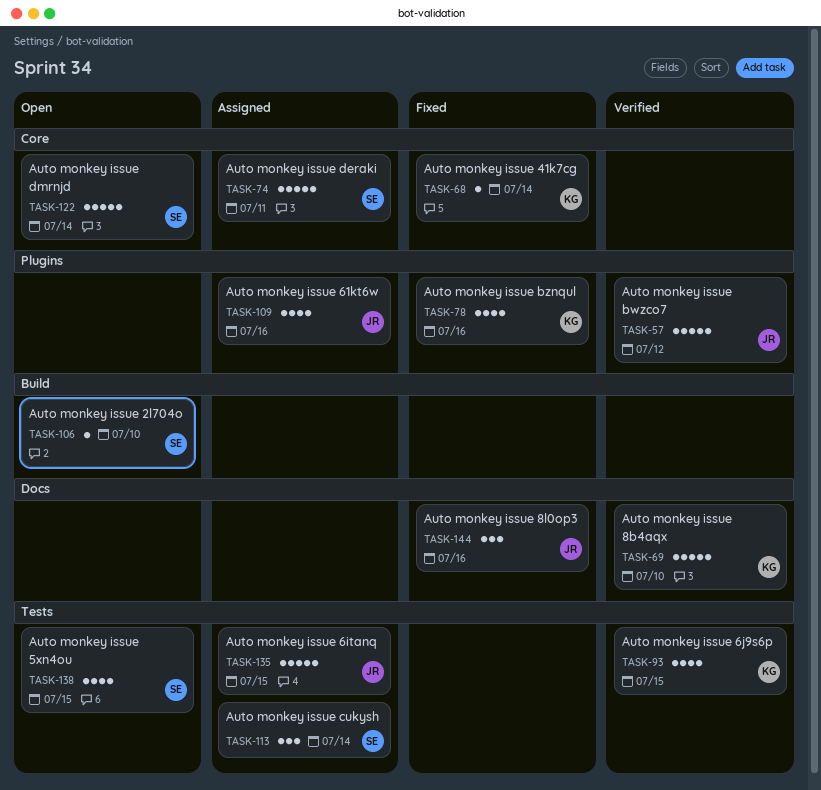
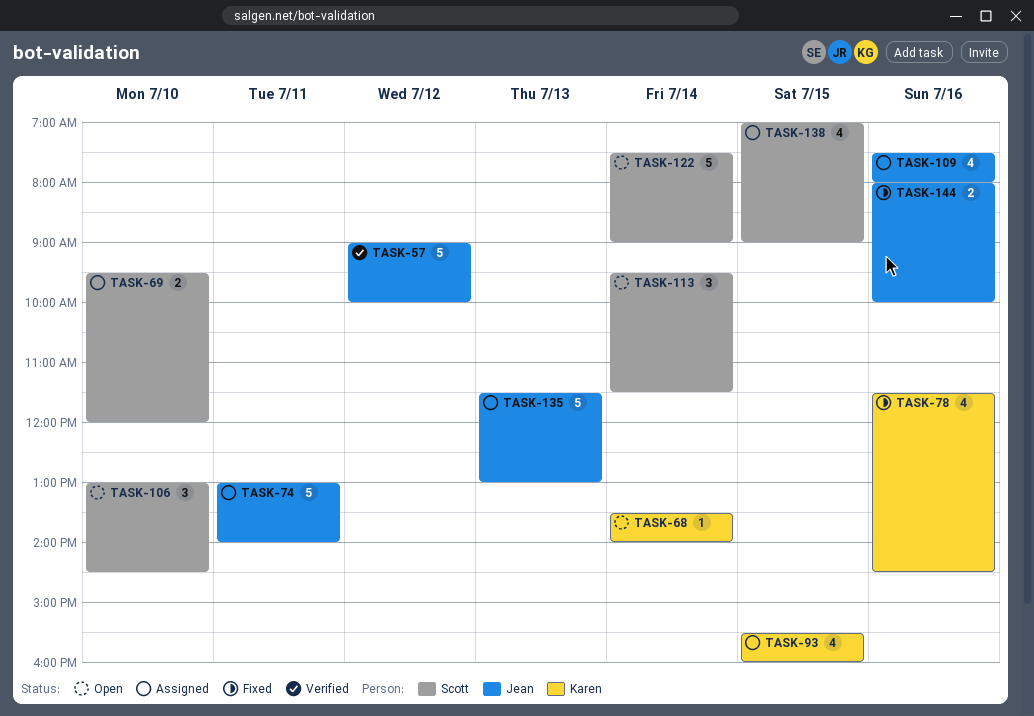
TASK-68, status: Fixed -> Open
TASK-69, status: Verified -> Assigned
TASK-69, owner: Karen -> Scott
TASK-69, estimate: 5 -> 2
TASK-74, owner: Scott -> Jean
TASK-93, status: Verified -> Assigned
TASK-106, estimate: 1 -> 3
TASK-113, status: Assigned -> Open
TASK-135, day: Jul 15 -> Jul 13
TASK-138, status: Open -> Assigned
TASK-144, estimate: 3 -> 2

